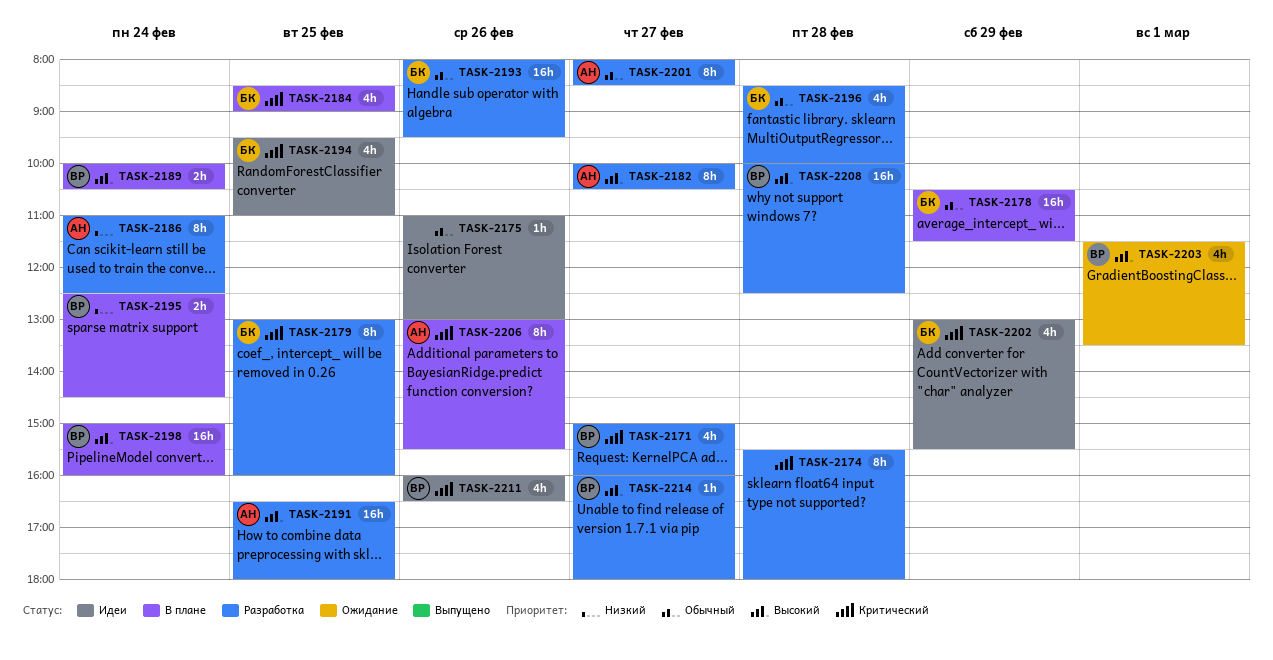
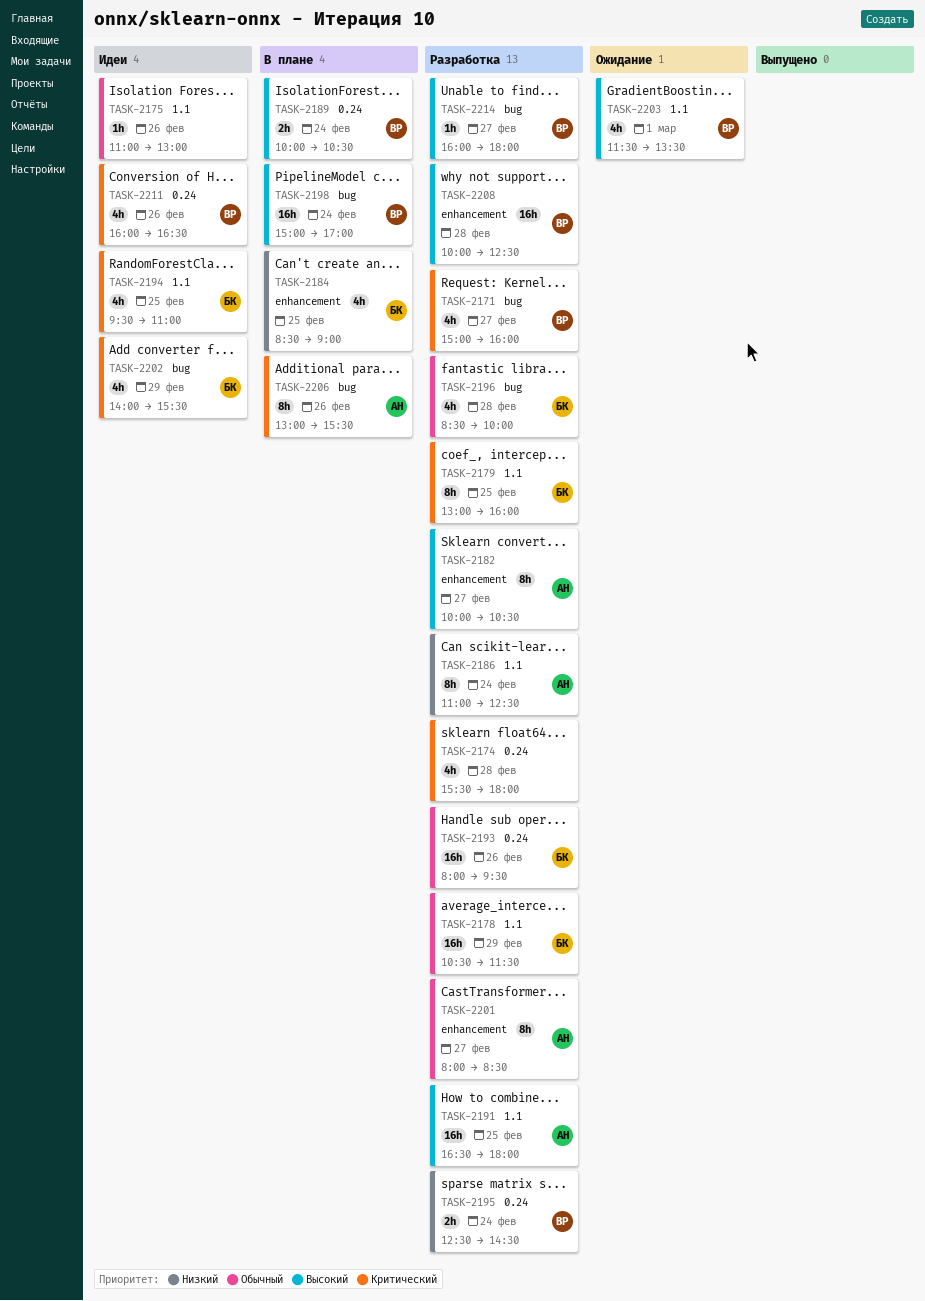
TASK-2174, estimate: 8h -> 4h
TASK-2178, status: В плане -> Разработка
TASK-2184, priority: Критический -> Низкий
TASK-2195, status: В плане -> Разработка
TASK-2198, ends: 16:00 -> 17:00
TASK-2202, begins: 13:00 -> 14:00

